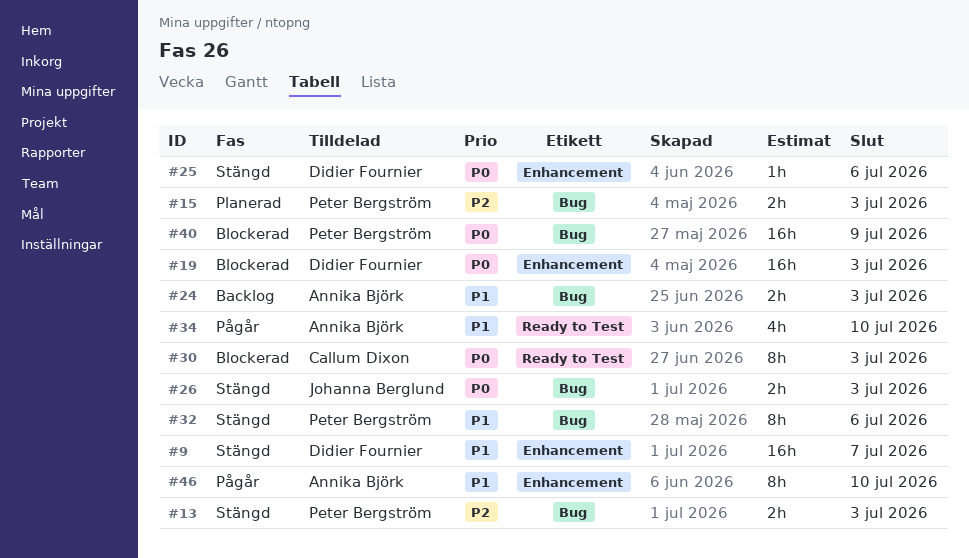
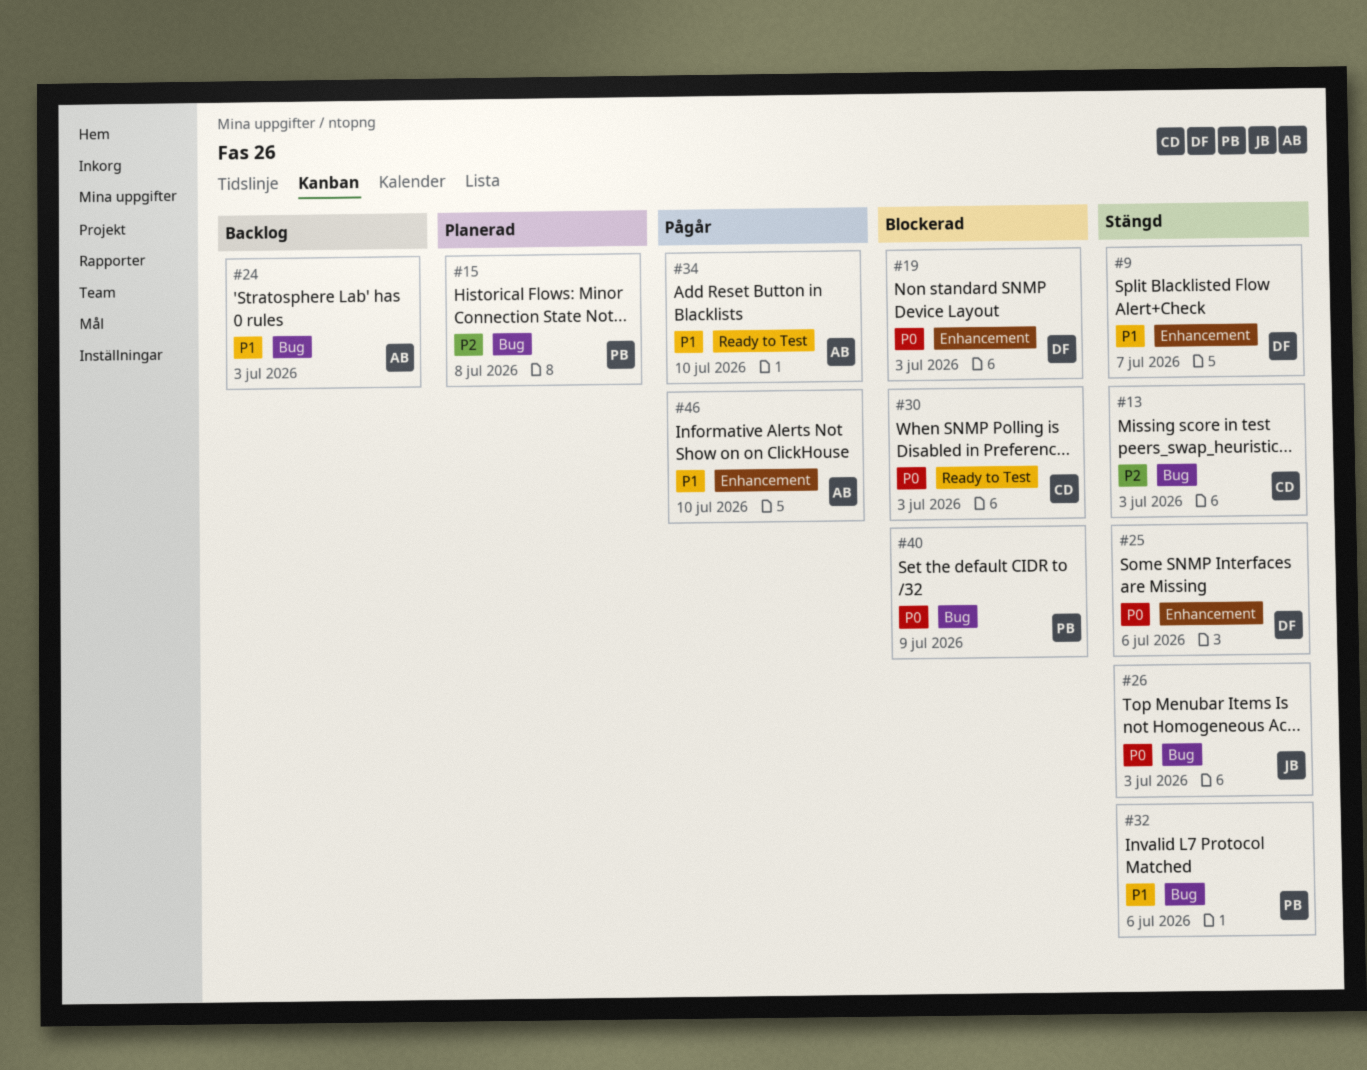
#13, owner: Peter Bergström -> Callum Dixon
#15, due: Jul 3 -> Jul 8

